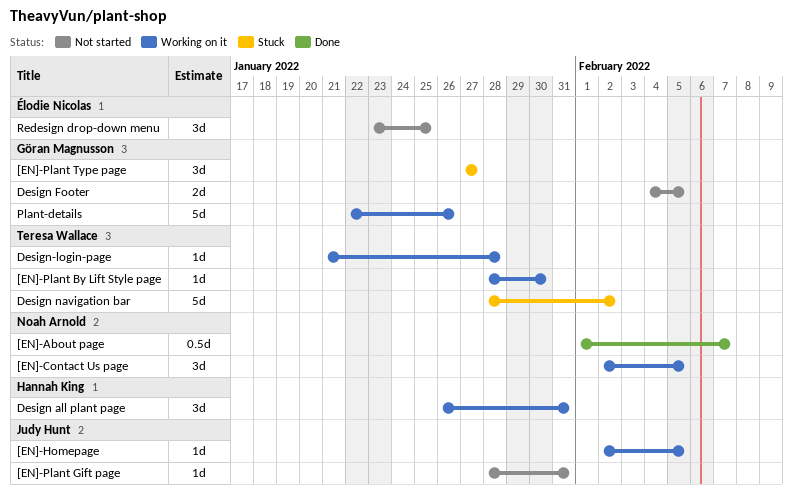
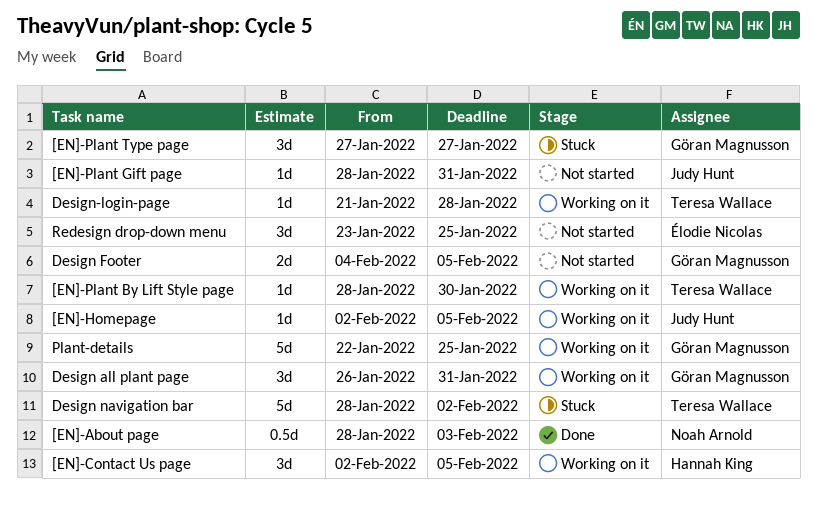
[EN]-About page, start: Feb 1 -> Jan 28
[EN]-About page, due: Feb 7 -> Feb 3
[EN]-Contact Us page, owner: Noah Arnold -> Hannah King
Design all plant page, owner: Hannah King -> Göran Magnusson
Plant-details, due: Jan 26 -> Jan 25

